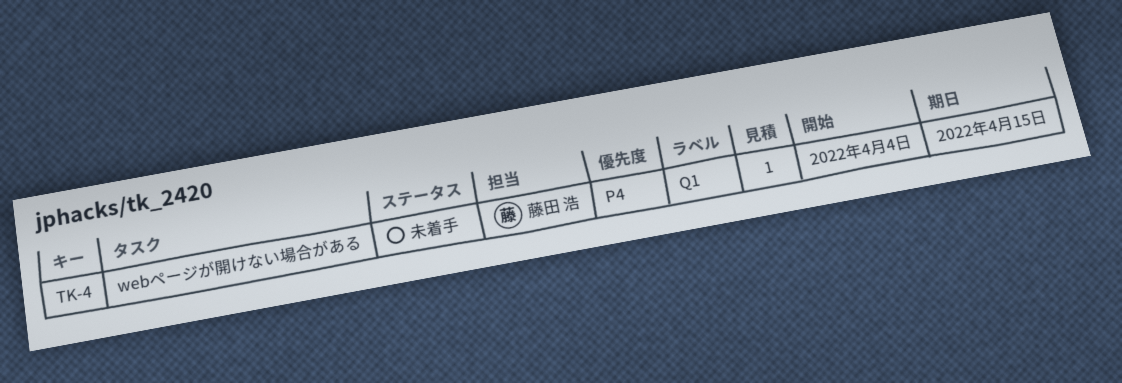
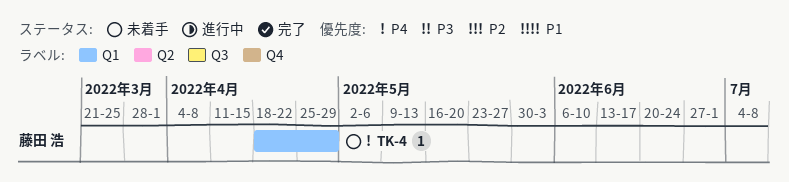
TK-4, start: Apr 4 -> Apr 18
TK-4, due: Apr 15 -> Apr 29

